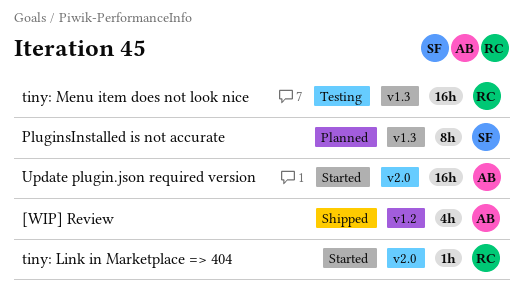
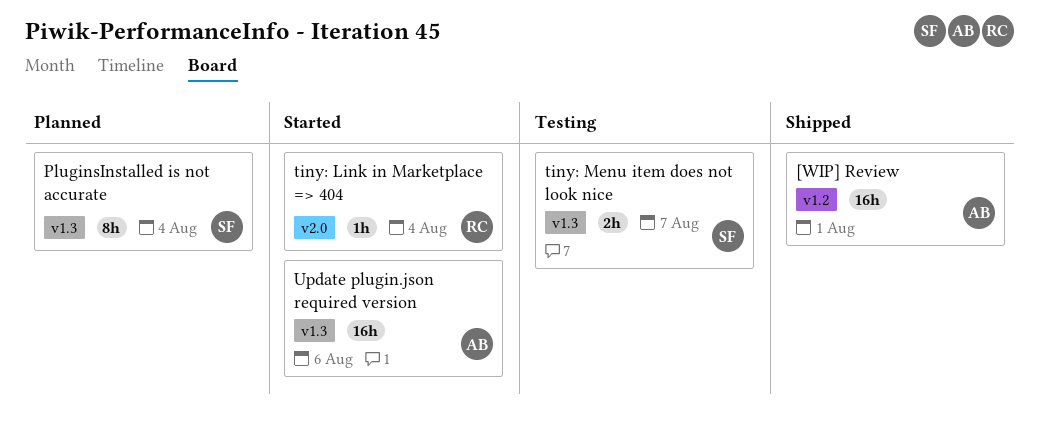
[WIP] Review, estimate: 4h -> 16h
tiny: Menu item does not look nice, owner: RC -> SF
tiny: Menu item does not look nice, estimate: 16h -> 2h
Update plugin.json required version, label: v2.0 -> v1.3

